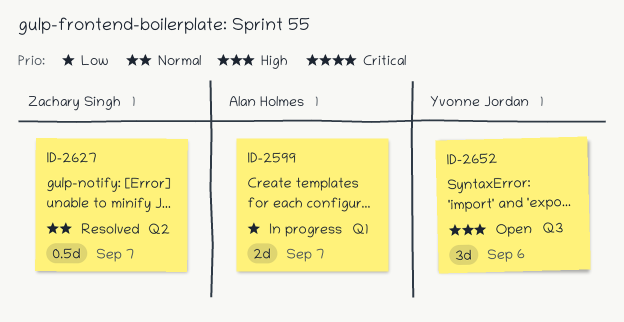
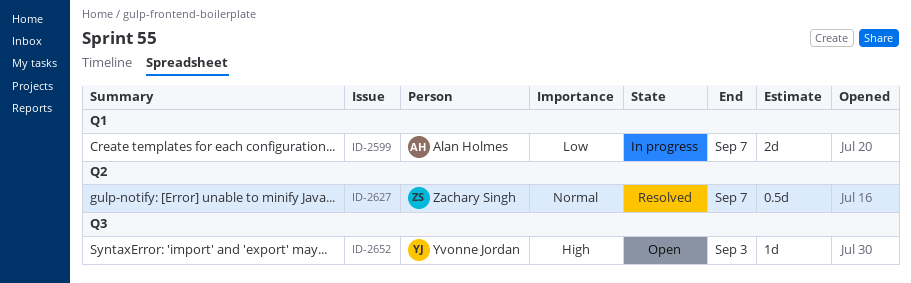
ID-2652, estimate: 3d -> 1d
ID-2652, due: Sep 6 -> Sep 3

